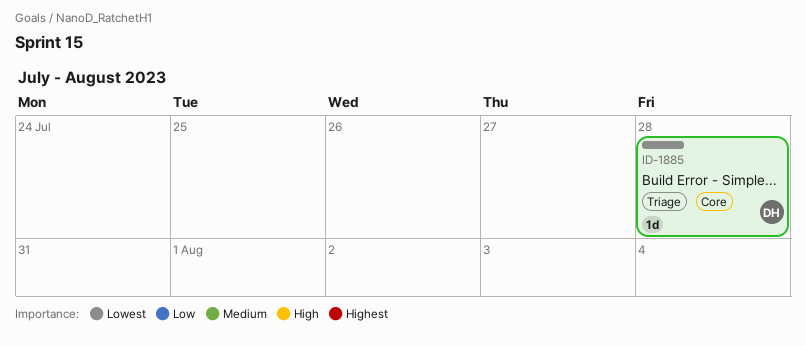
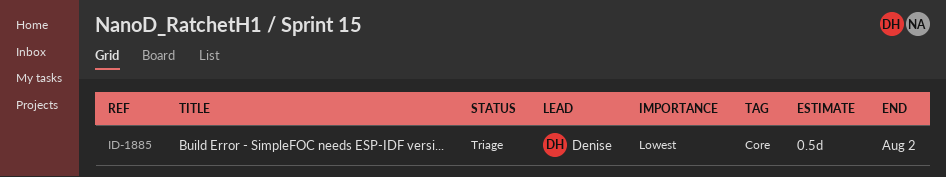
ID-1885, estimate: 1d -> 0.5d
ID-1885, due: Jul 28 -> Aug 2

